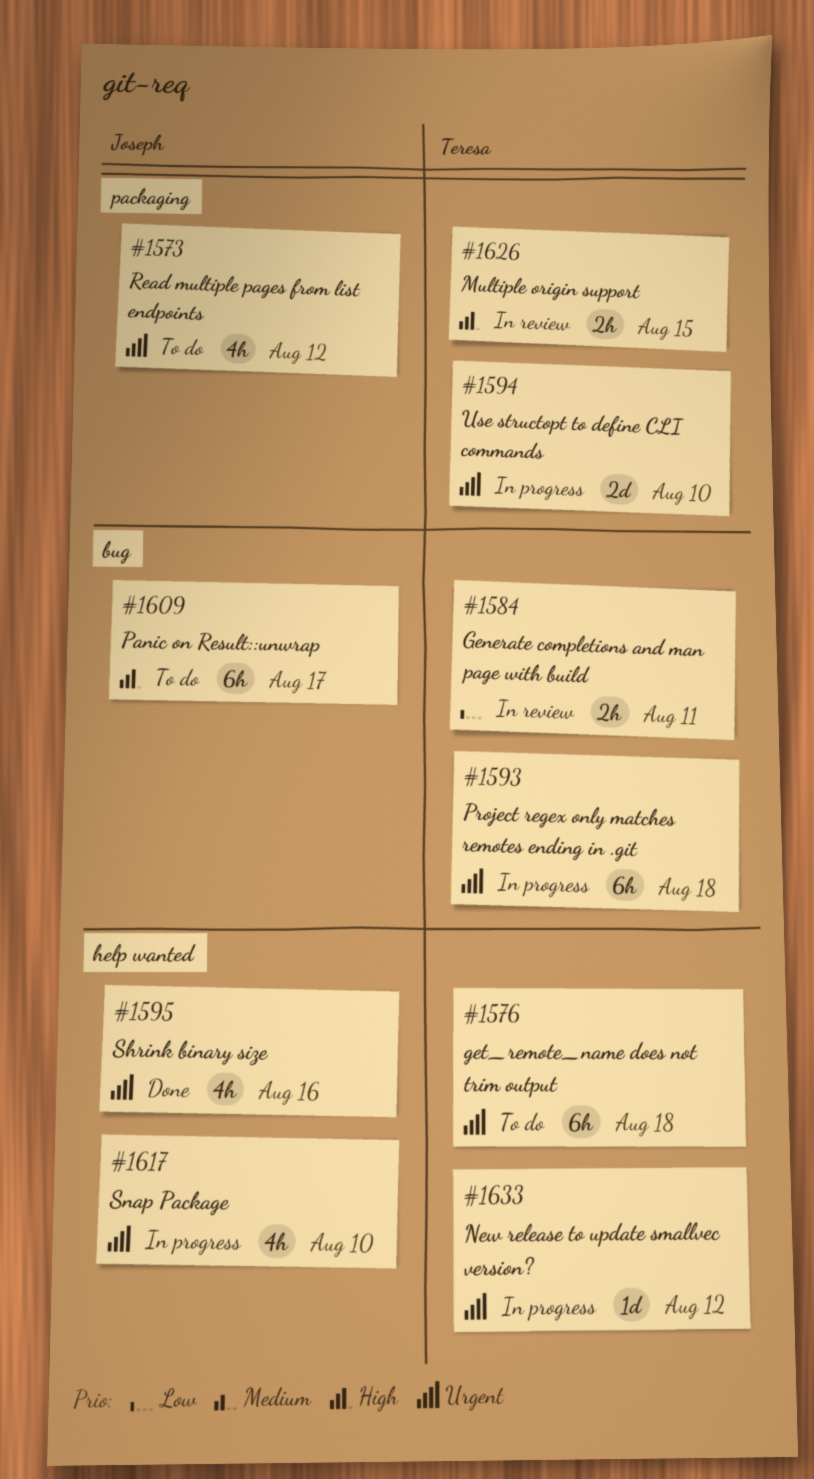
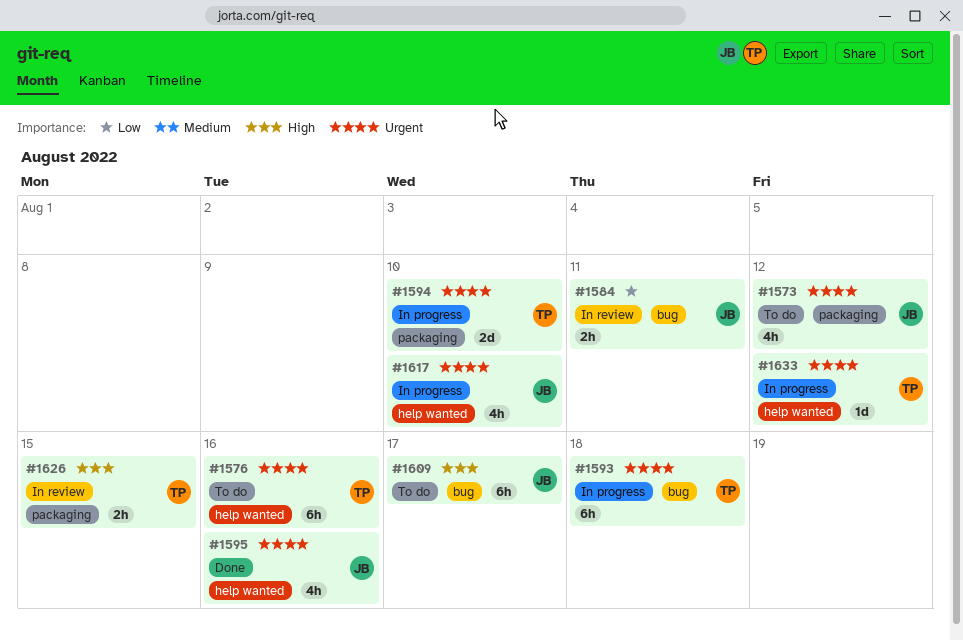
#1576, due: Aug 18 -> Aug 16
#1584, owner: Teresa -> Joseph

